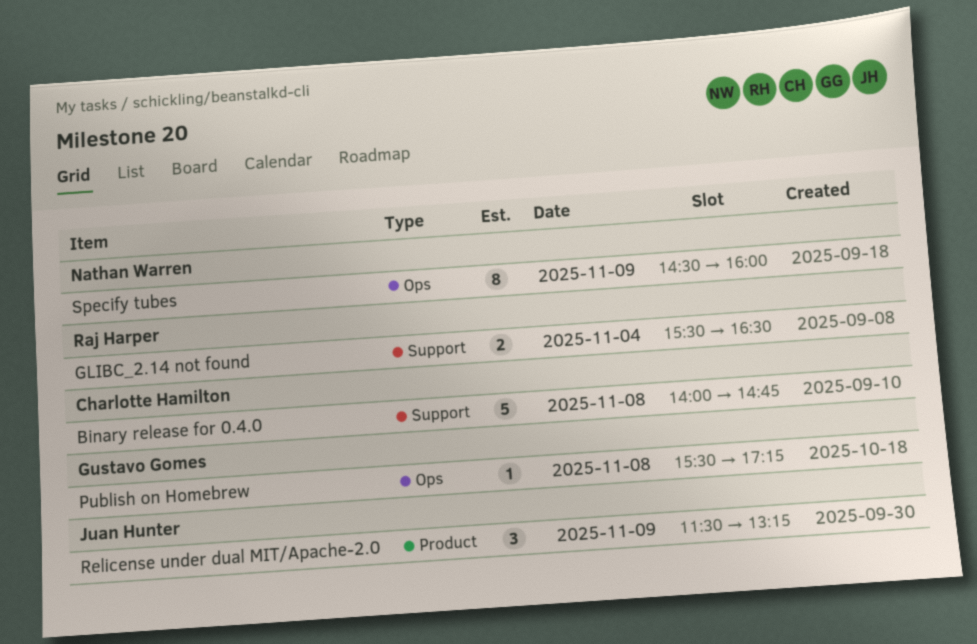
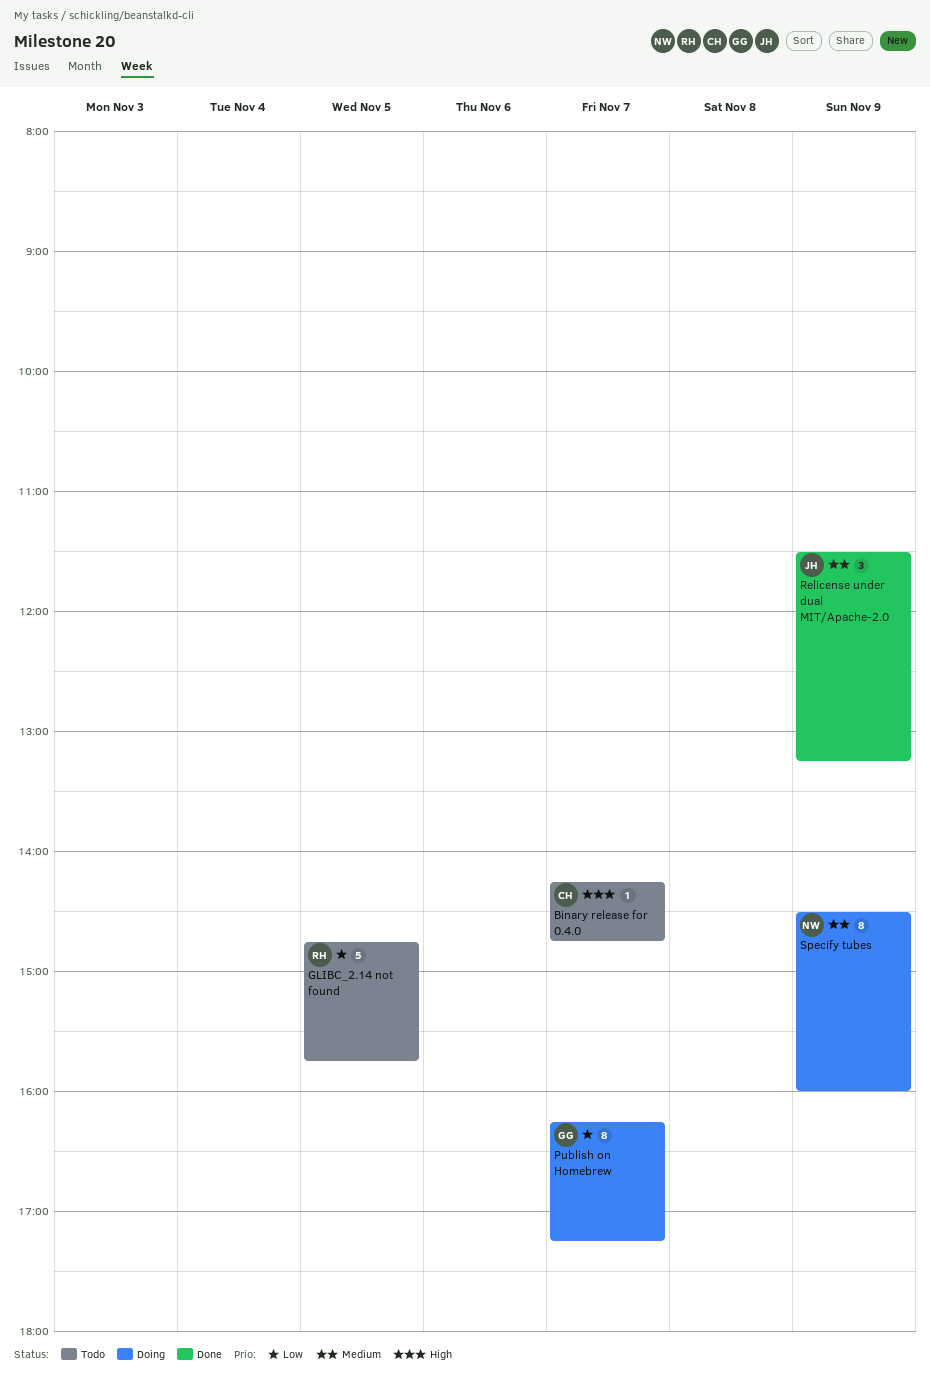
Binary release for 0.4.0, estimate: 5 -> 1
Binary release for 0.4.0, day: Nov 8 -> Nov 7
Binary release for 0.4.0, begins: 14:00 -> 14:15
GLIBC_2.14 not found, estimate: 2 -> 5
GLIBC_2.14 not found, day: Nov 4 -> Nov 5
GLIBC_2.14 not found, begins: 15:30 -> 14:45
GLIBC_2.14 not found, ends: 16:30 -> 15:45
Publish on Homebrew, estimate: 1 -> 8
Publish on Homebrew, day: Nov 8 -> Nov 7
Publish on Homebrew, begins: 15:30 -> 16:15

